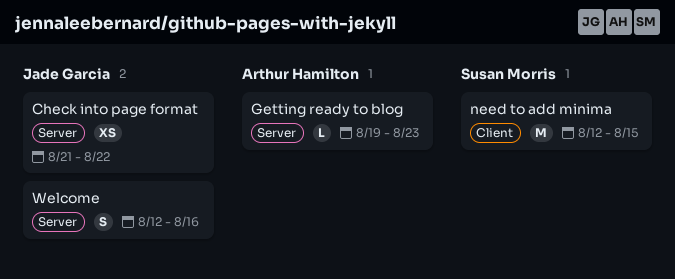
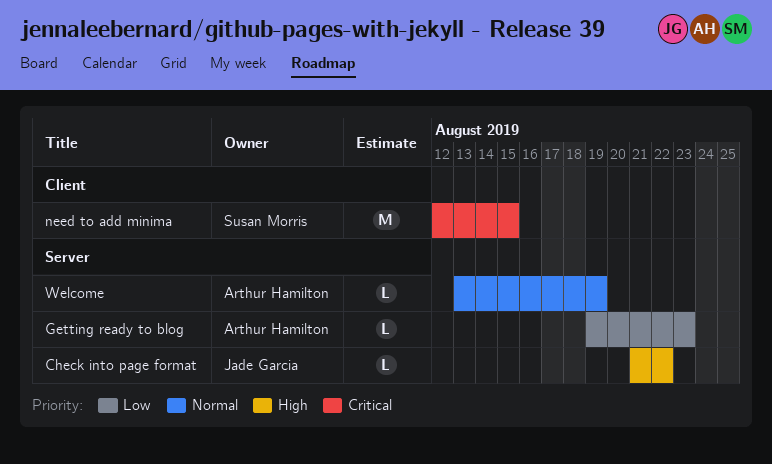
Check into page format, estimate: XS -> L
Welcome, owner: Jade Garcia -> Arthur Hamilton
Welcome, estimate: S -> L
Welcome, start: Aug 12 -> Aug 13
Welcome, due: Aug 16 -> Aug 19

